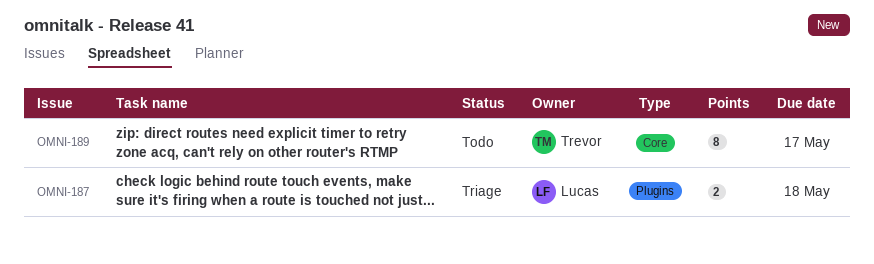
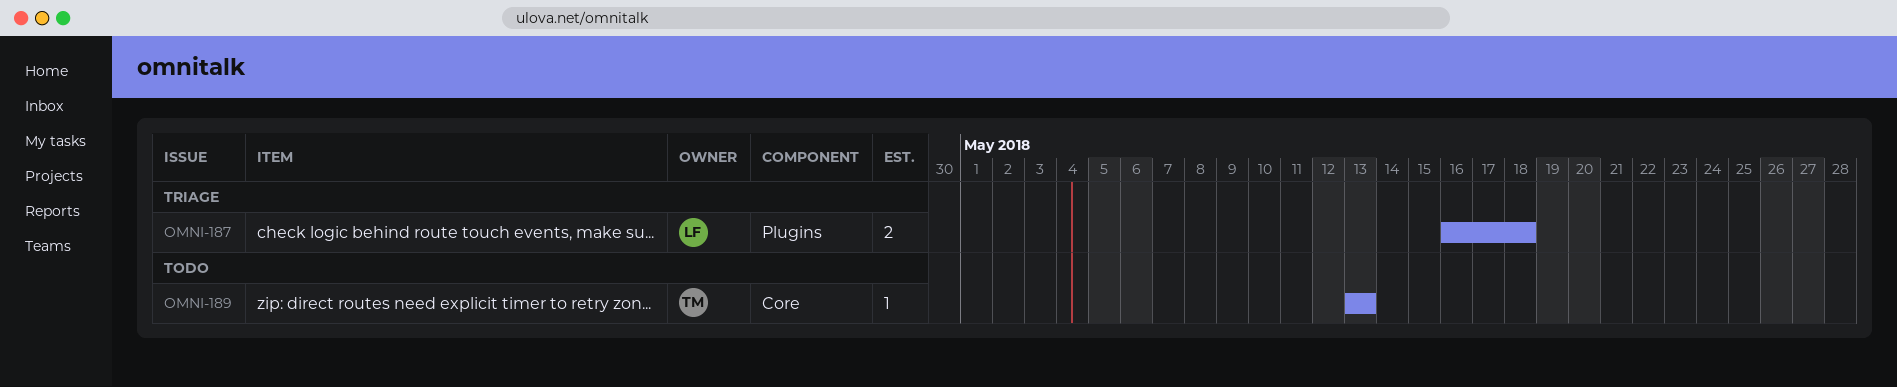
OMNI-189, estimate: 8 -> 1
OMNI-189, due: May 17 -> May 13

